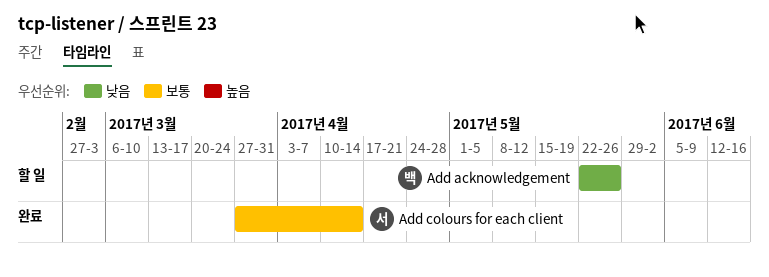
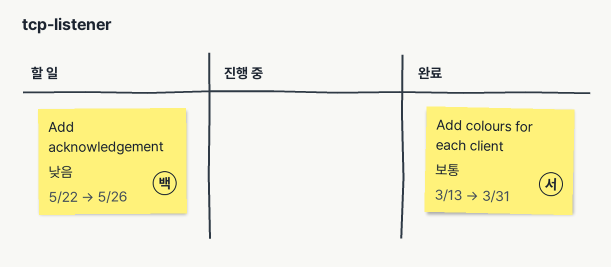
Add colours for each client, start: Mar 27 -> Mar 13
Add colours for each client, due: Apr 14 -> Mar 31

